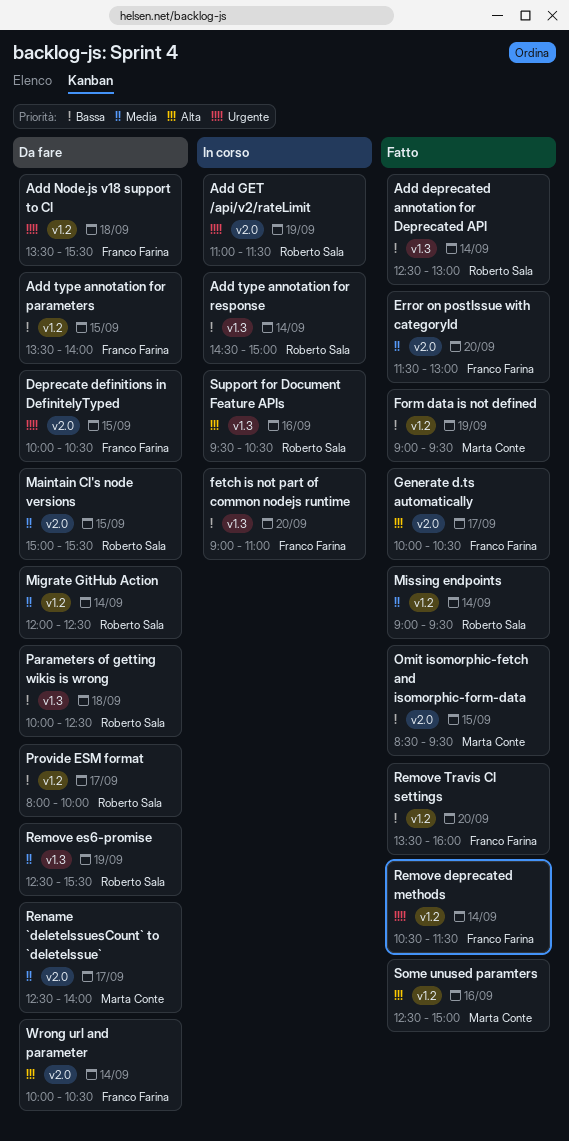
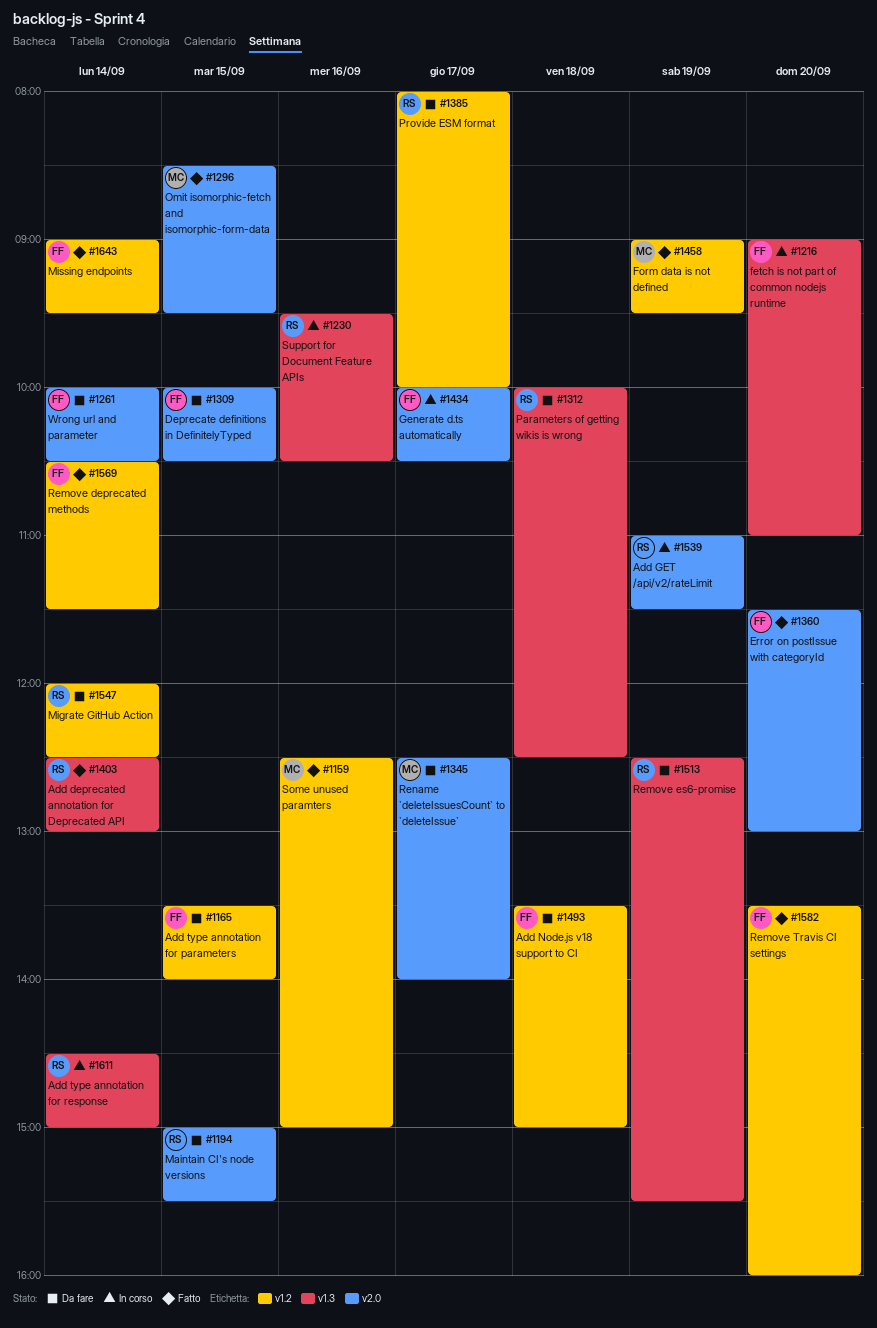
Add Node.js v18 support to CI, ends: 15:30 -> 15:00
Generate d.ts automatically, status: Fatto -> In corso
Missing endpoints, owner: Roberto Sala -> Franco Farina

